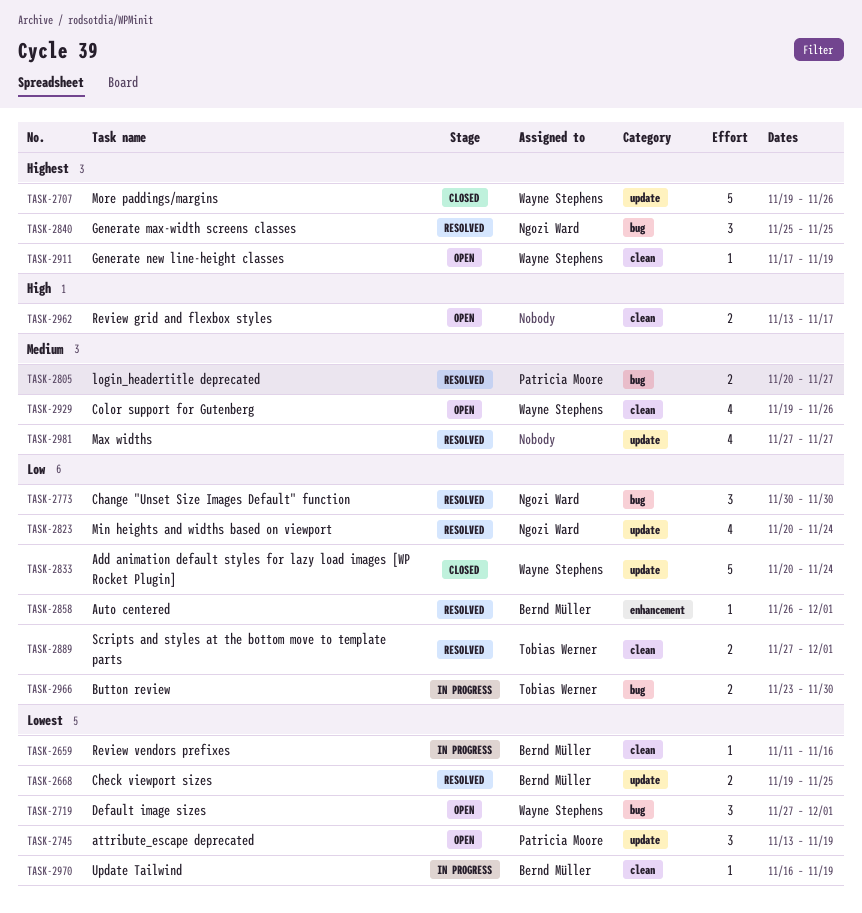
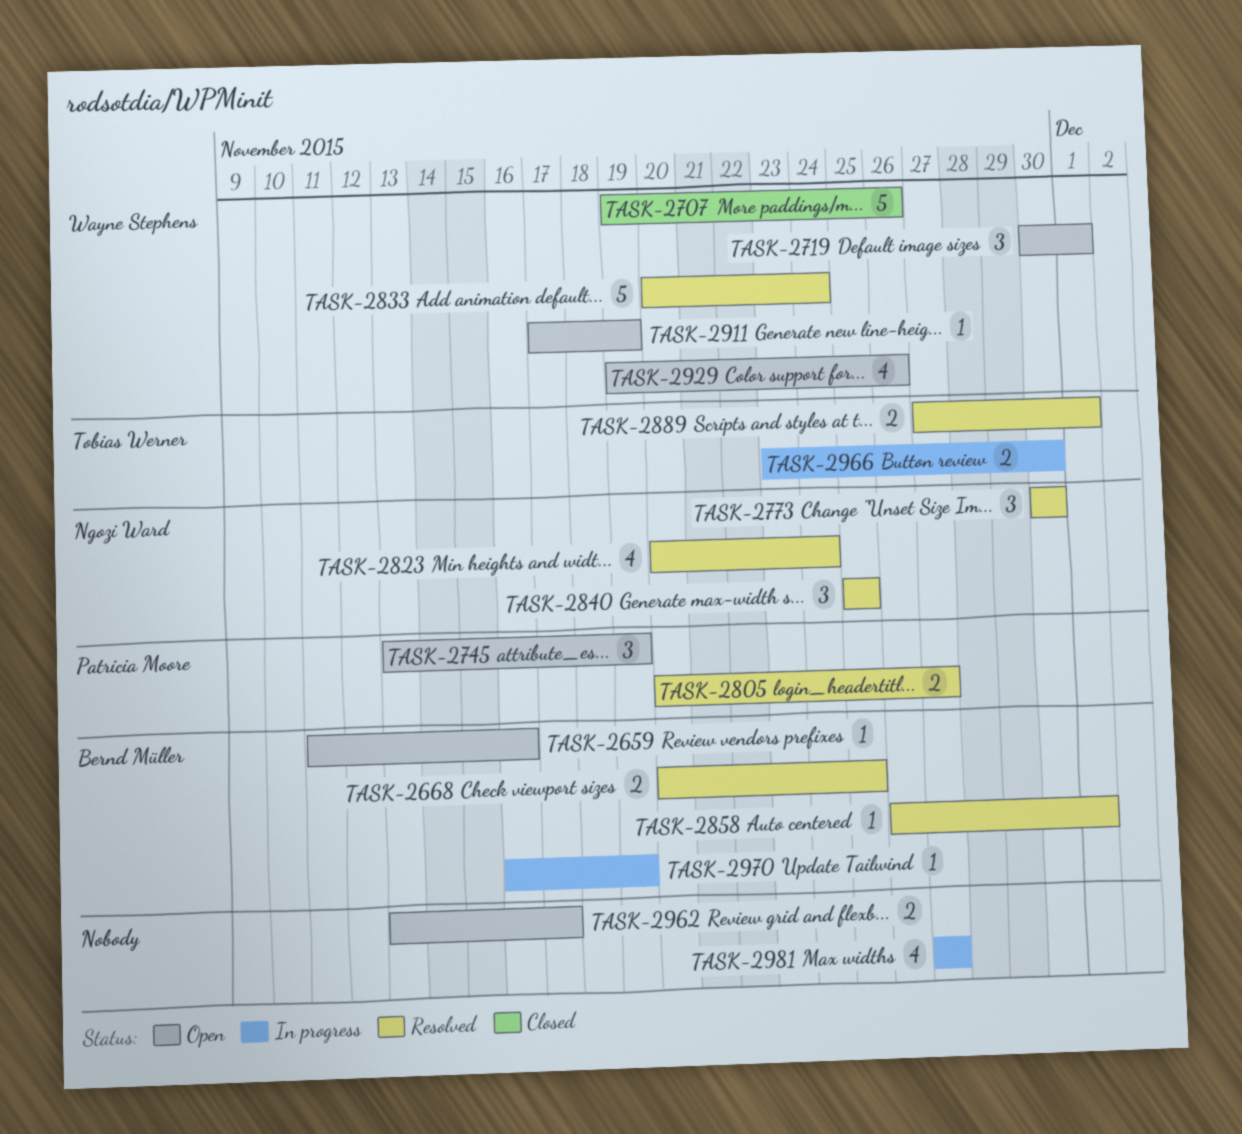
TASK-2659, status: In progress -> Open
TASK-2668, start: Nov 19 -> Nov 20
TASK-2719, start: Nov 27 -> Nov 30
TASK-2833, status: Closed -> Resolved
TASK-2981, status: Resolved -> In progress

